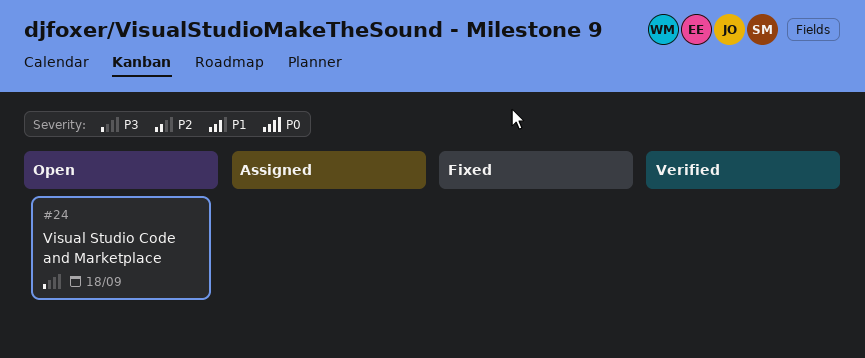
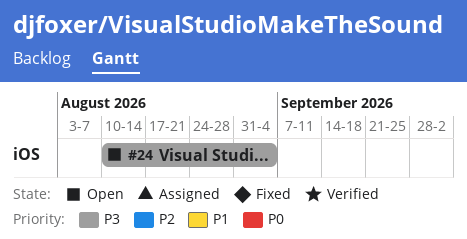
#24, due: Sep 18 -> Sep 4

